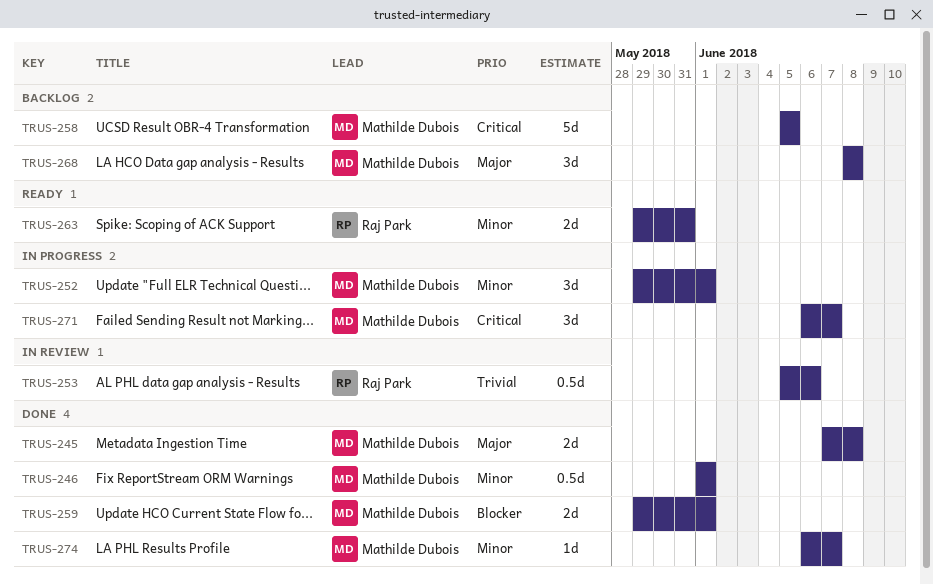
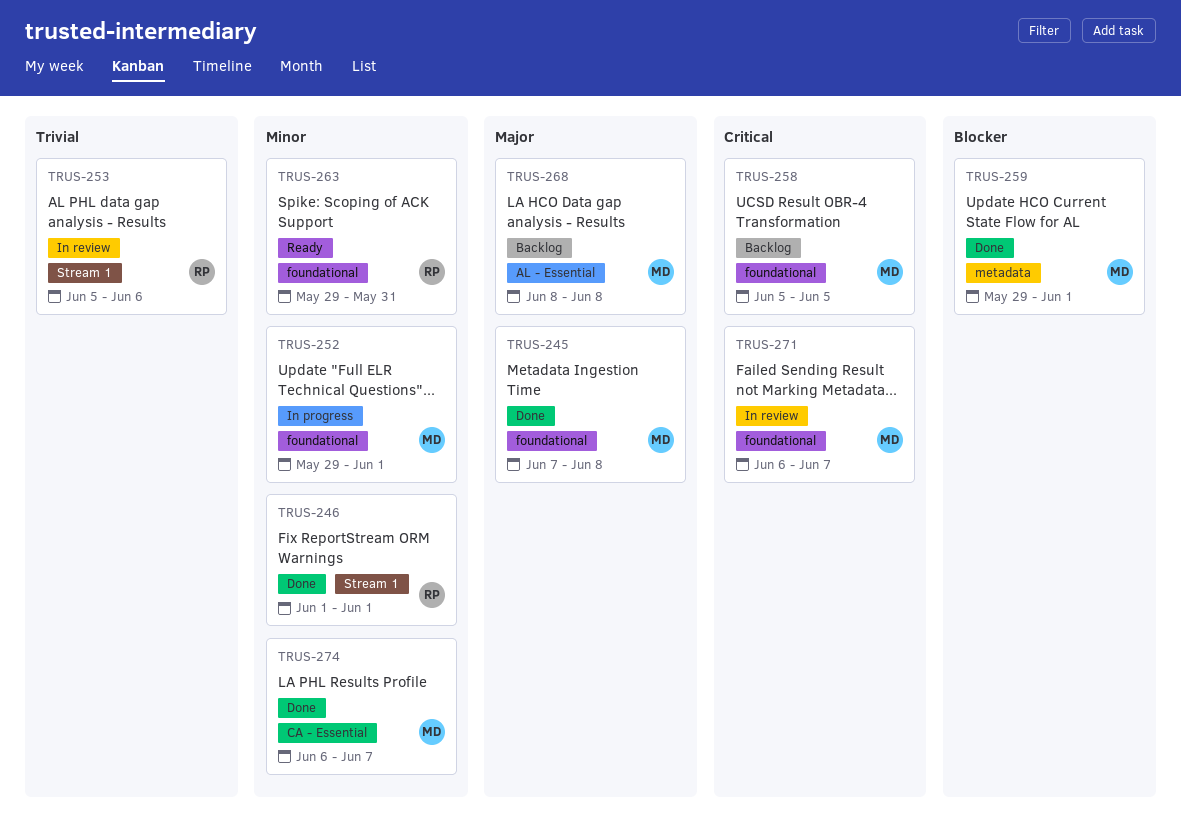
TRUS-246, owner: Mathilde Dubois -> Raj Park
TRUS-271, status: In progress -> In review

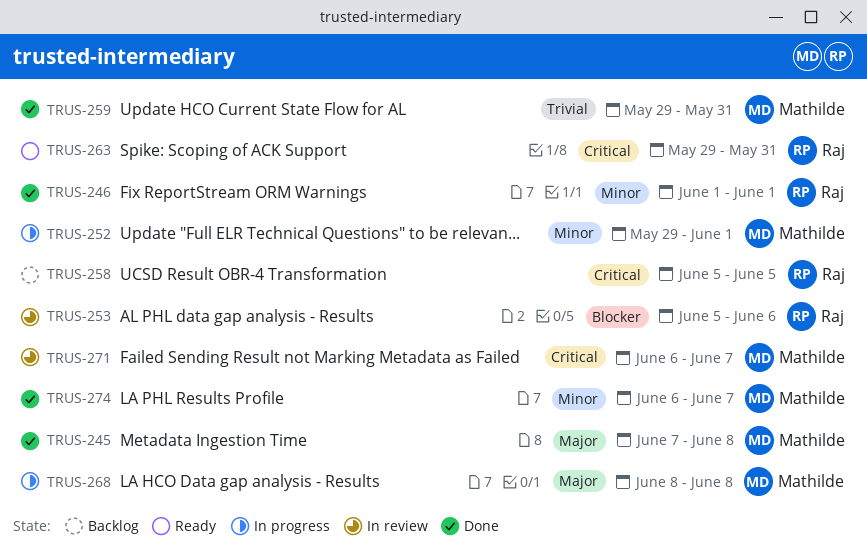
TRUS-253, priority: Trivial -> Blocker
TRUS-258, owner: Mathilde -> Raj
TRUS-259, priority: Blocker -> Trivial
TRUS-259, due: Jun 1 -> May 31
TRUS-263, priority: Minor -> Critical
TRUS-268, status: Backlog -> In progress

